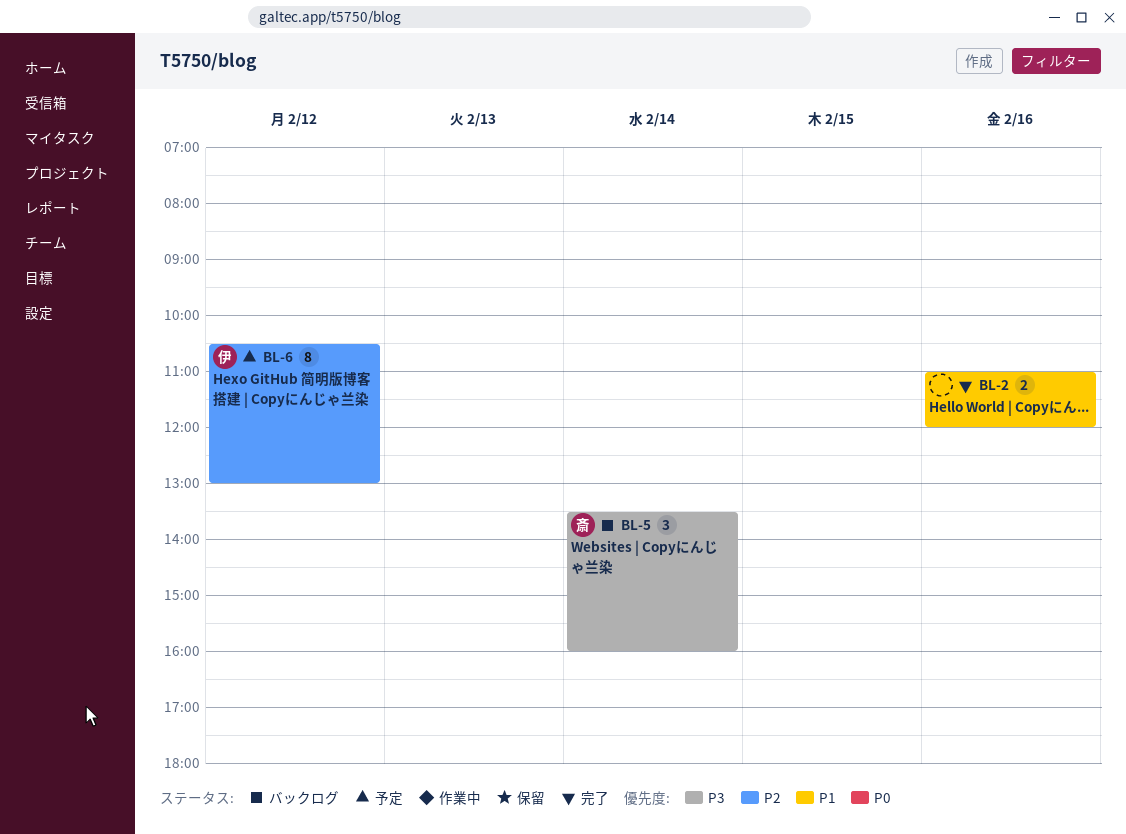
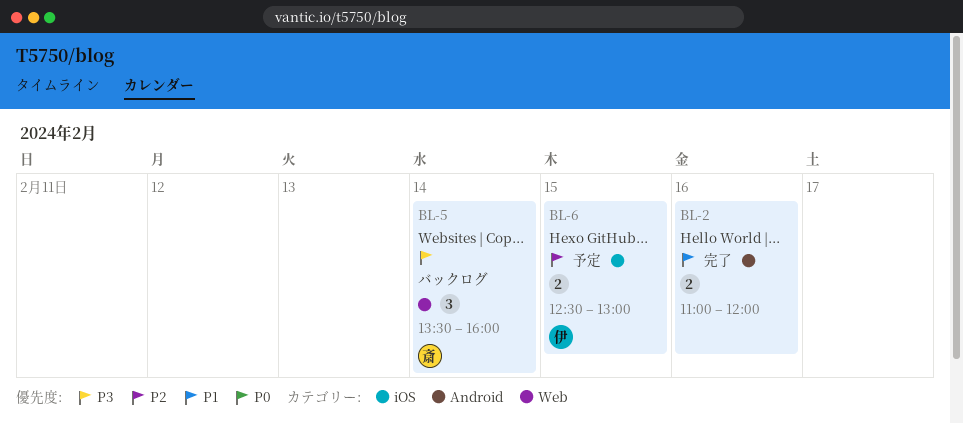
BL-6, estimate: 8 -> 2
BL-6, day: Feb 12 -> Feb 15
BL-6, begins: 10:30 -> 12:30

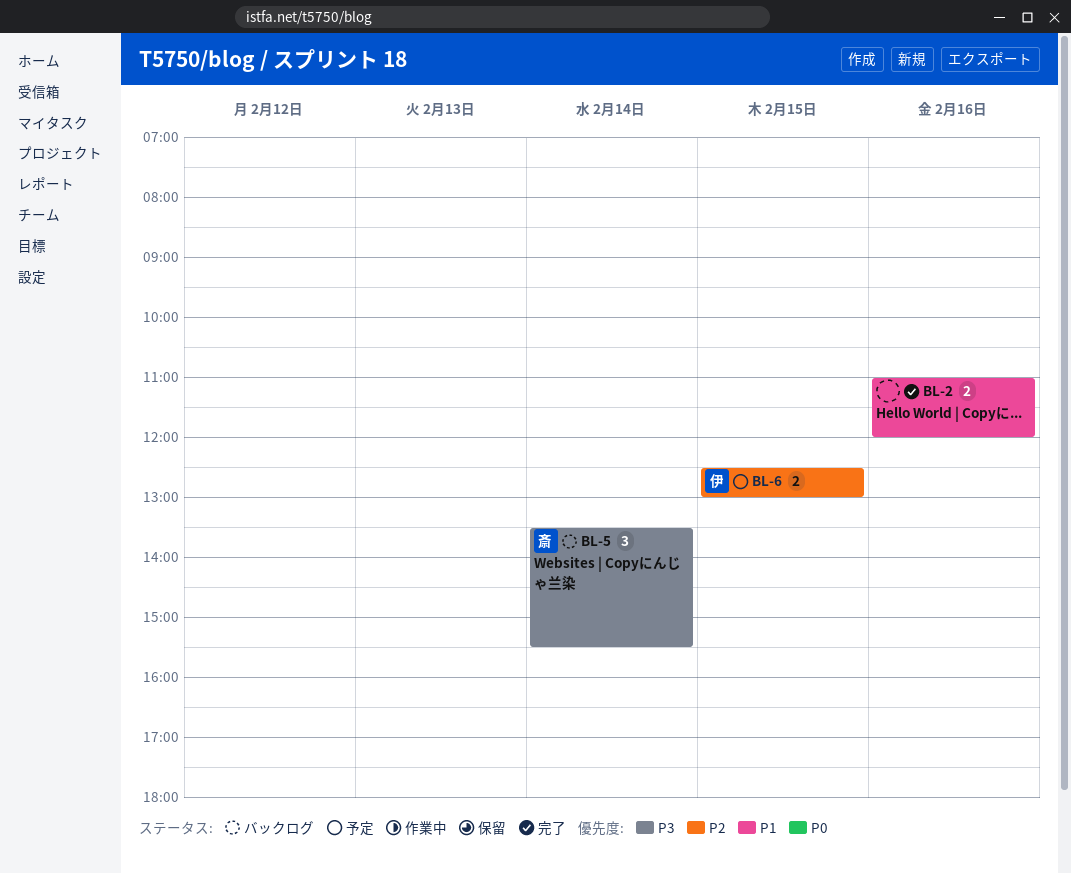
BL-5, ends: 16:00 -> 15:30

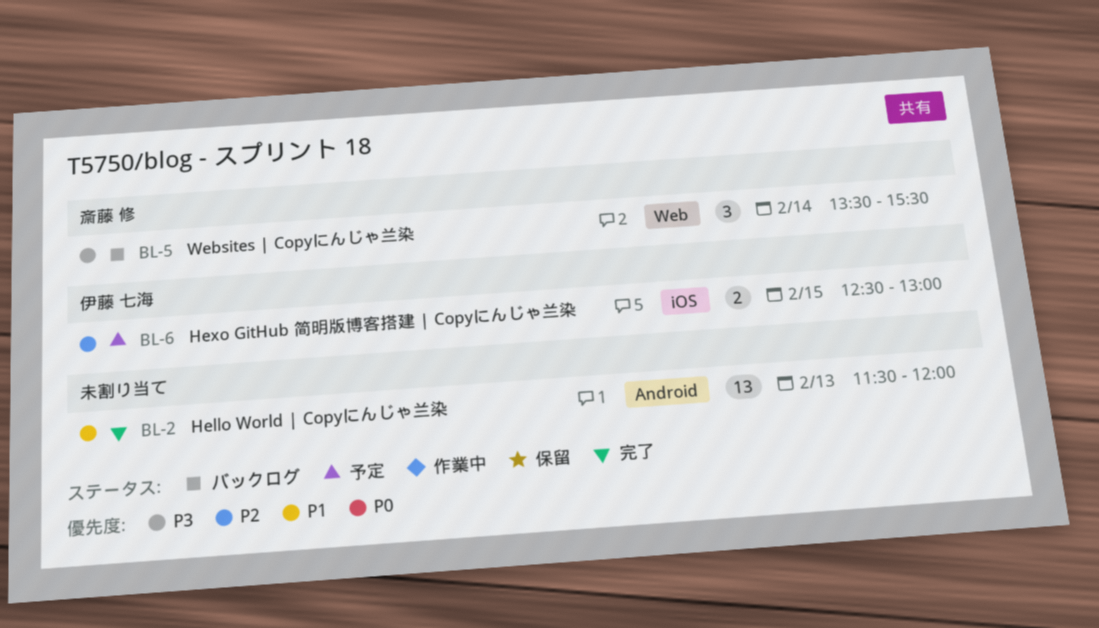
BL-2, estimate: 2 -> 13
BL-2, day: Feb 16 -> Feb 13
BL-2, begins: 11:00 -> 11:30

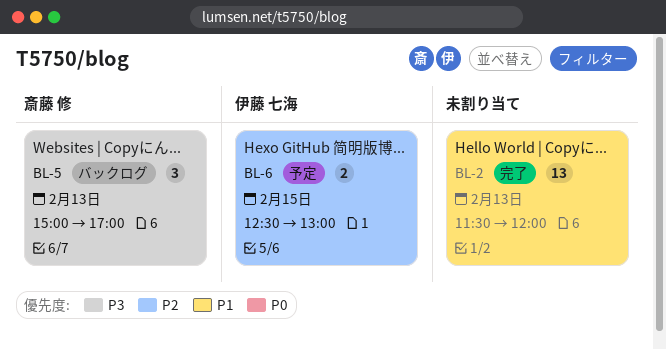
BL-5, day: Feb 14 -> Feb 13
BL-5, begins: 13:30 -> 15:00
BL-5, ends: 15:30 -> 17:00

